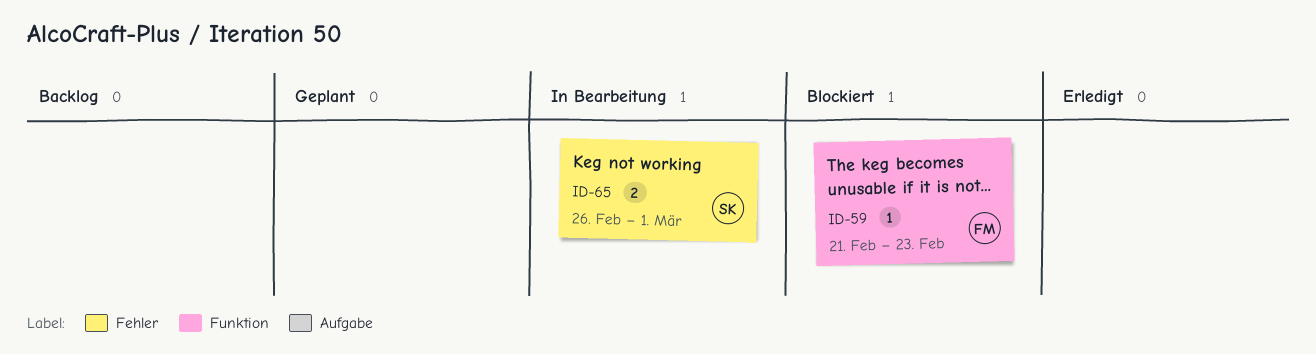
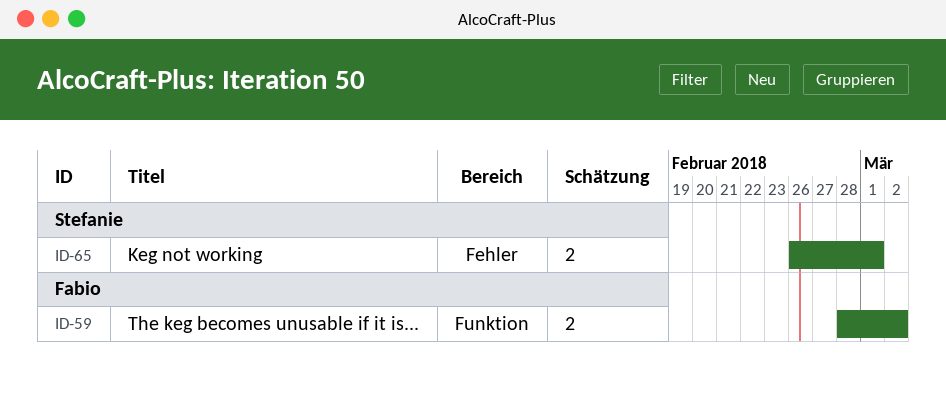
ID-59, estimate: 1 -> 2
ID-59, start: Feb 21 -> Feb 28
ID-59, due: Feb 23 -> Mar 2

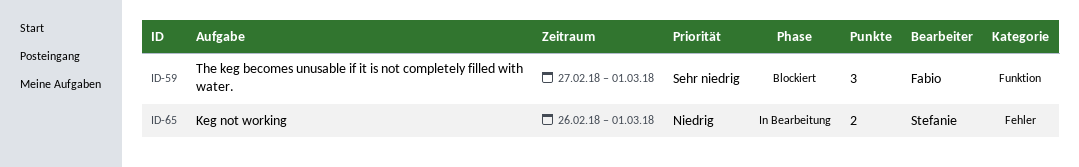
ID-59, estimate: 2 -> 3
ID-59, start: Feb 28 -> Feb 27
ID-59, due: Mar 2 -> Mar 1

